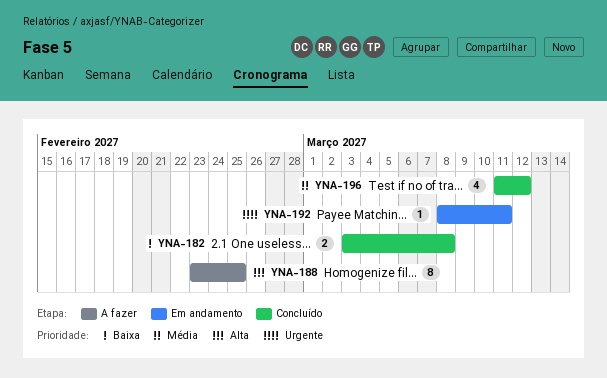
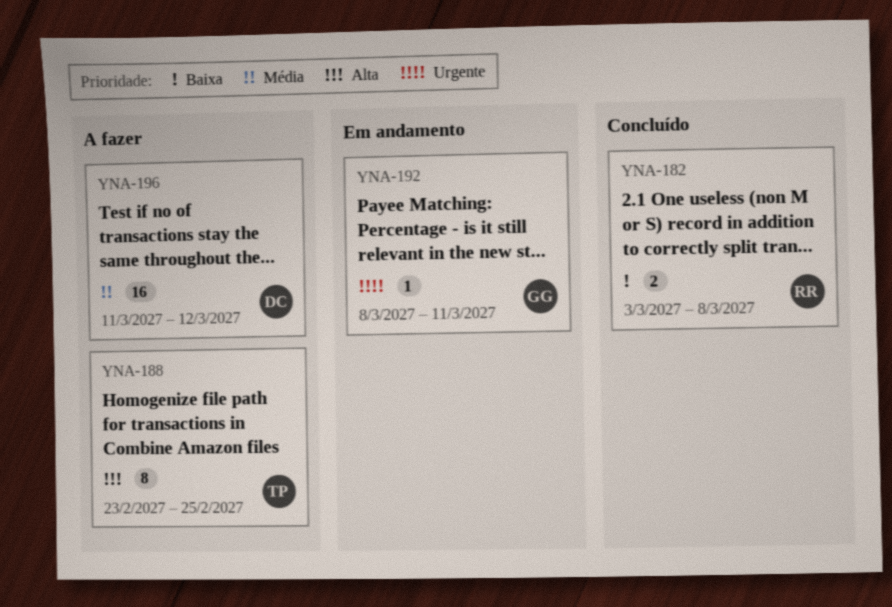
YNA-196, status: Concluído -> A fazer
YNA-196, estimate: 4 -> 16

